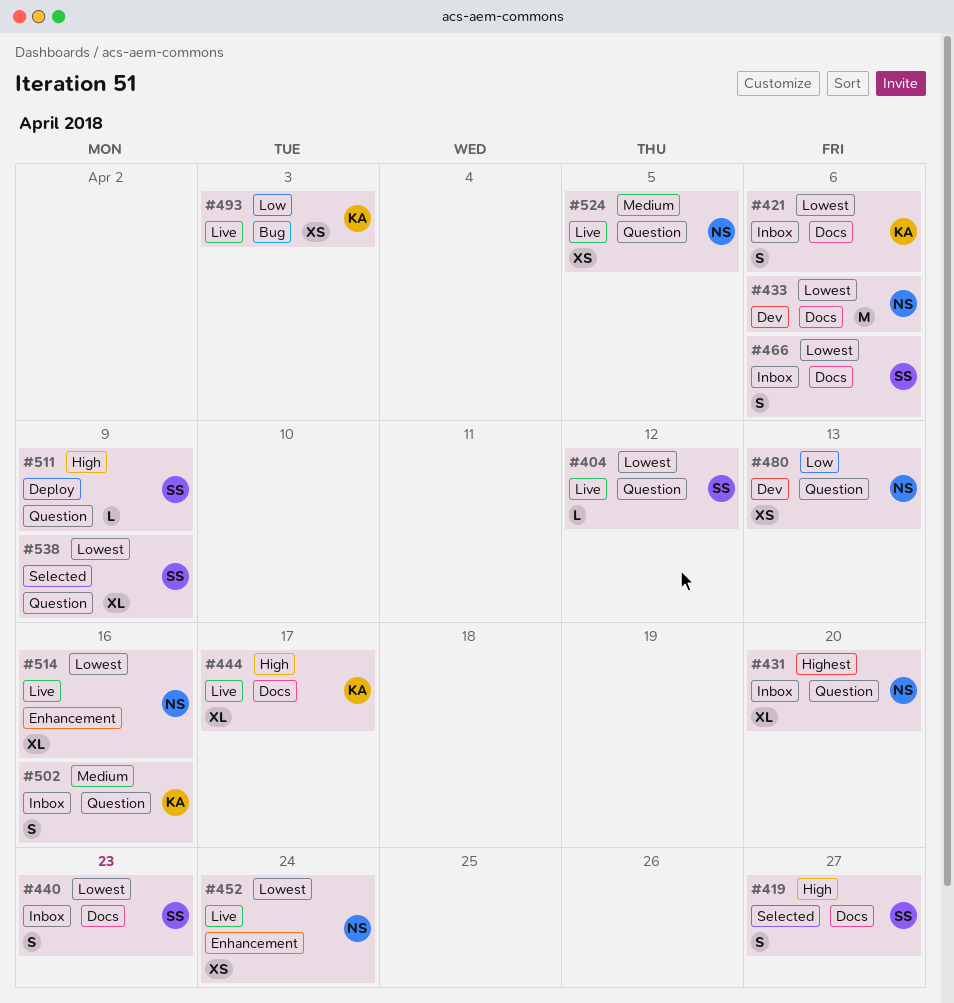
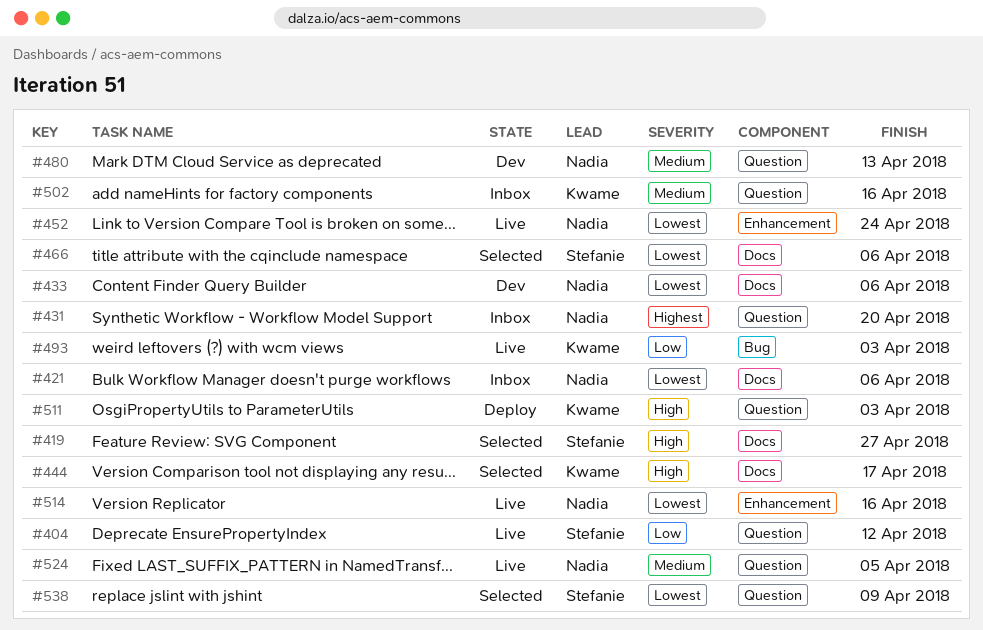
#404, priority: Lowest -> Low
#421, owner: Kwame -> Nadia
#440: present -> none
#444, status: Live -> Selected
#466, status: Inbox -> Selected
#480, priority: Low -> Medium
#511, owner: Stefanie -> Kwame
#511, due: Apr 9 -> Apr 3

